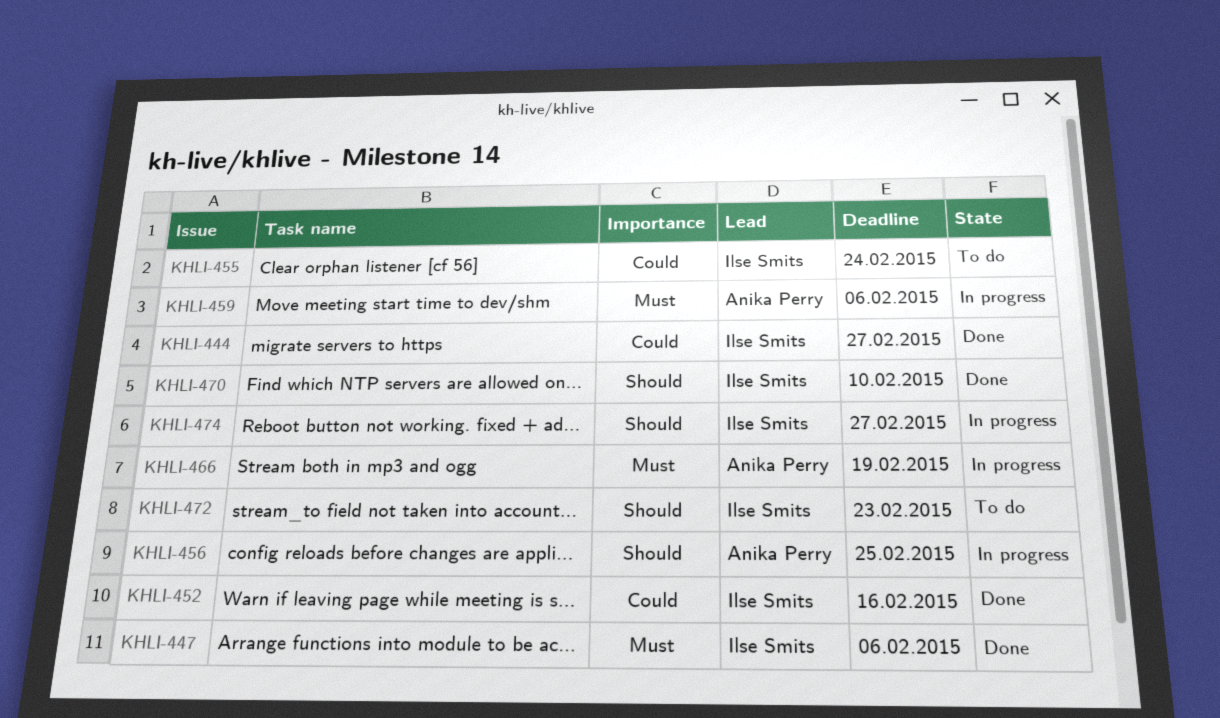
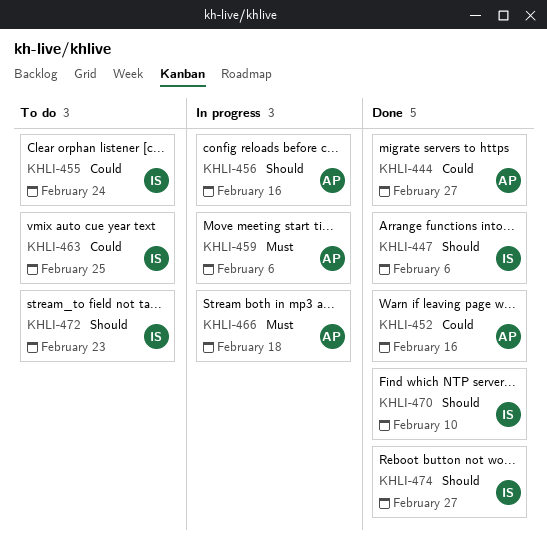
KHLI-444, owner: Ilse Smits -> Anika Perry
KHLI-447, priority: Must -> Should
KHLI-452, owner: Ilse Smits -> Anika Perry
KHLI-456, due: Feb 25 -> Feb 16
KHLI-463: none -> present
KHLI-466, due: Feb 19 -> Feb 18
KHLI-474, status: In progress -> Done

